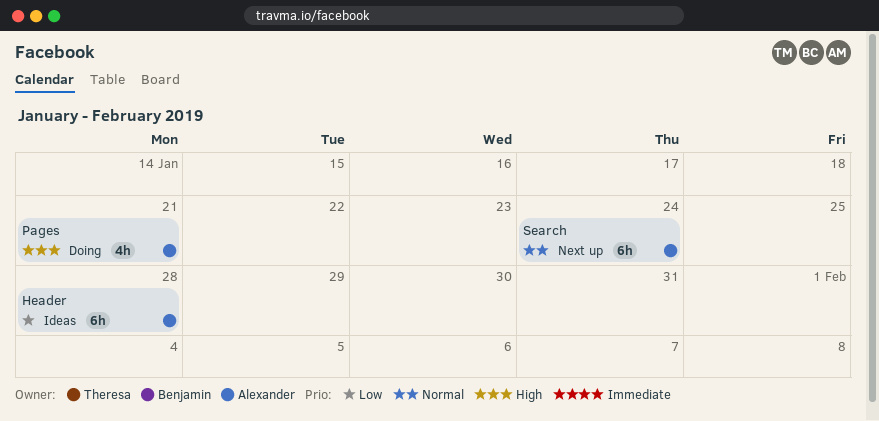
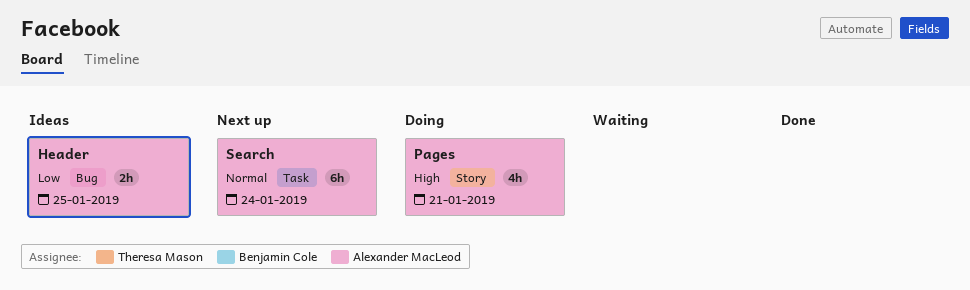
Header, estimate: 6h -> 2h
Header, due: Jan 28 -> Jan 25

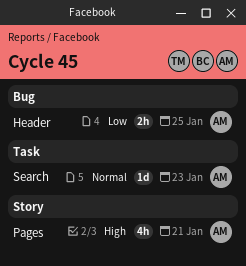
Search, estimate: 6h -> 1d
Search, due: Jan 24 -> Jan 23

